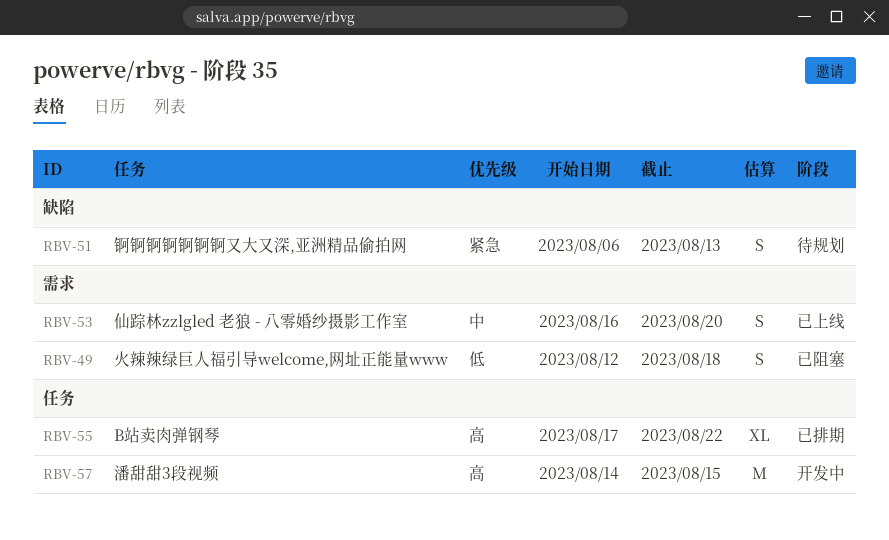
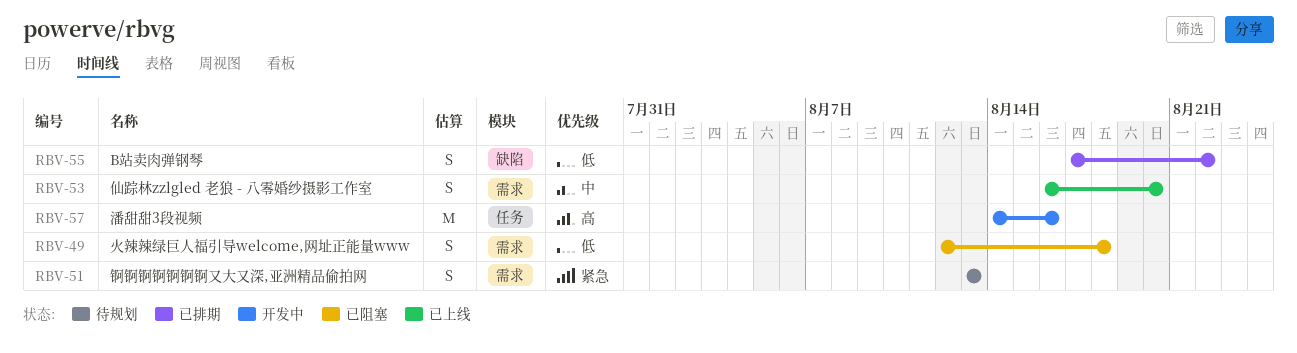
RBV-51, label: 缺陷 -> 需求
RBV-51, start: Aug 6 -> Aug 13
RBV-55, priority: 高 -> 低
RBV-55, label: 任务 -> 缺陷
RBV-55, estimate: XL -> S
RBV-57, due: Aug 15 -> Aug 16

